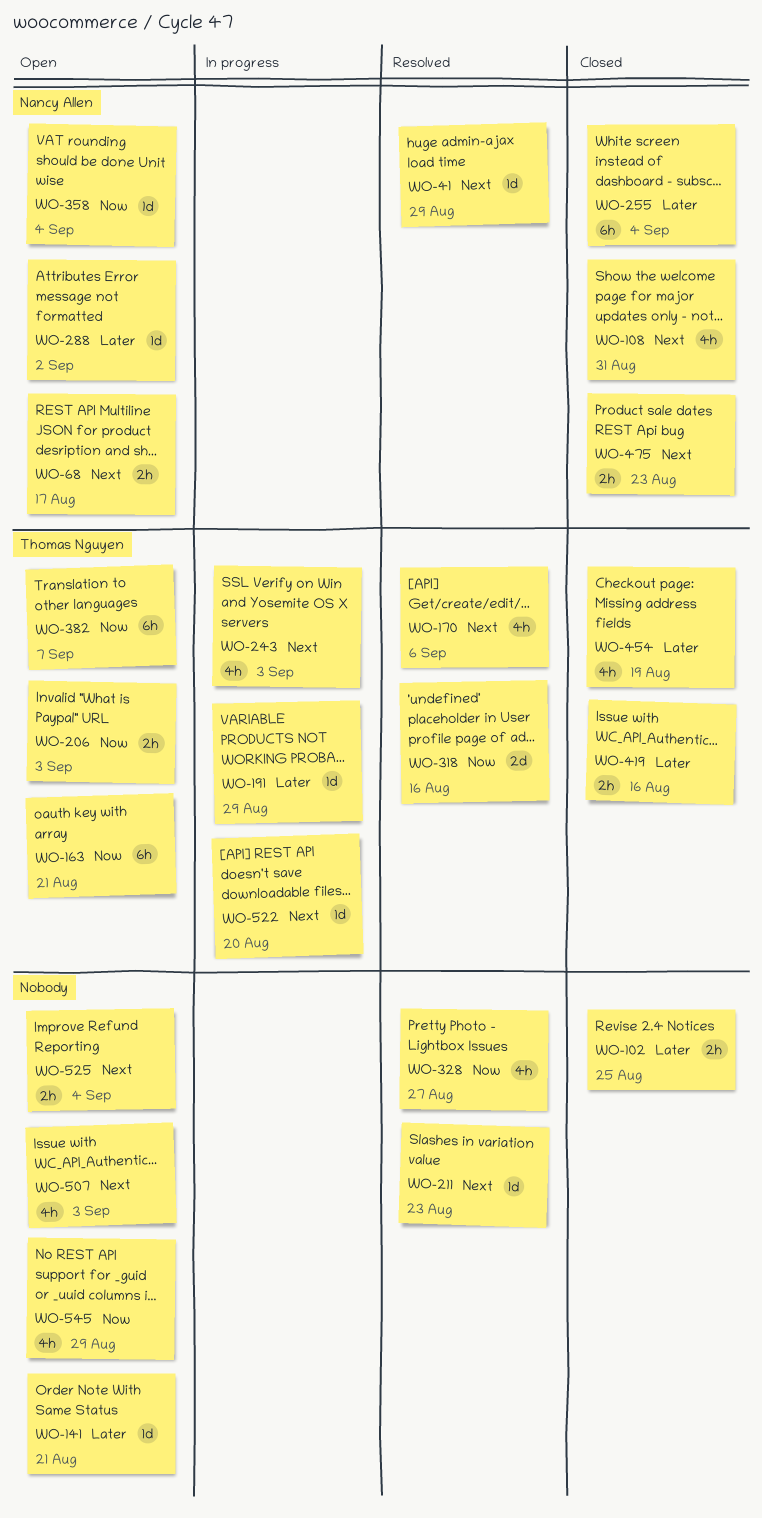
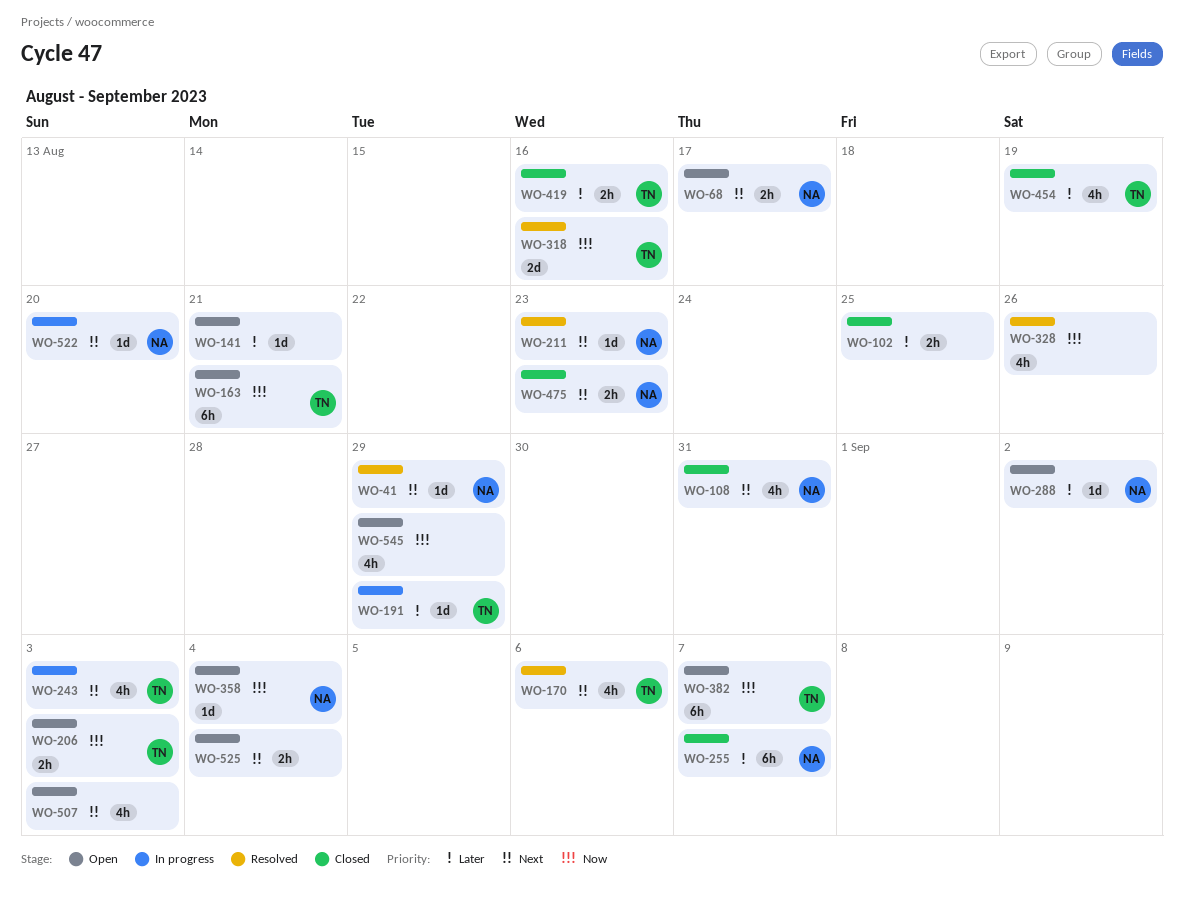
WO-211, owner: none -> Nancy Allen
WO-255, due: Sep 4 -> Sep 7
WO-328, due: Aug 27 -> Aug 26
WO-522, owner: Thomas Nguyen -> Nancy Allen

